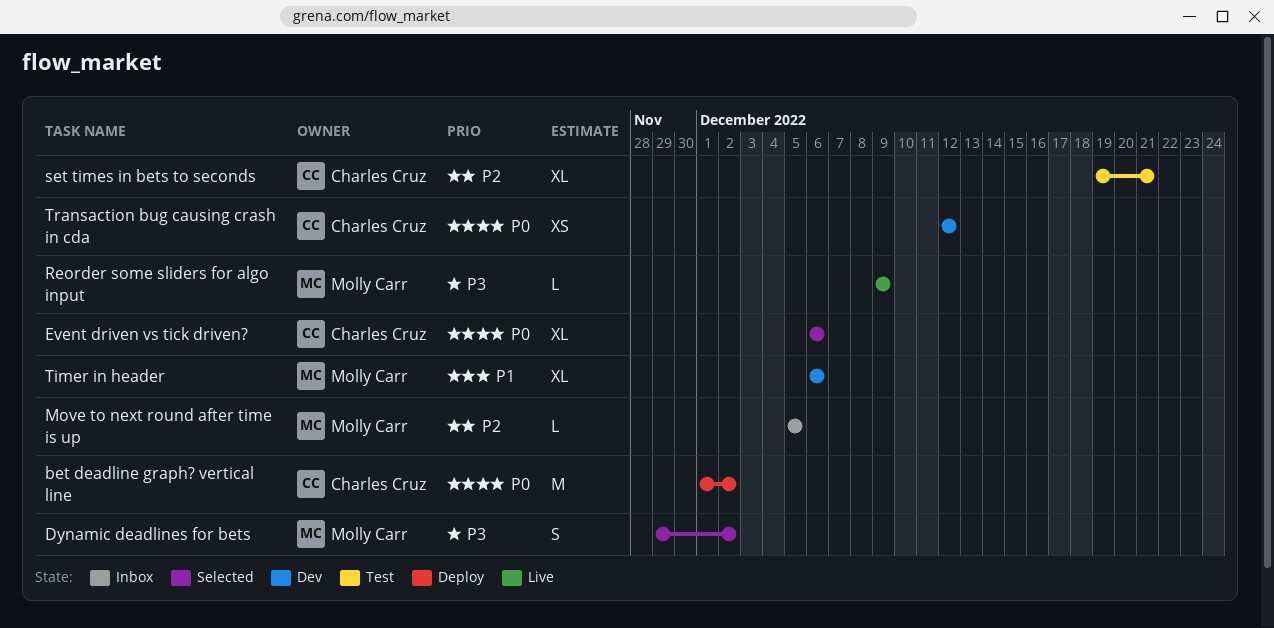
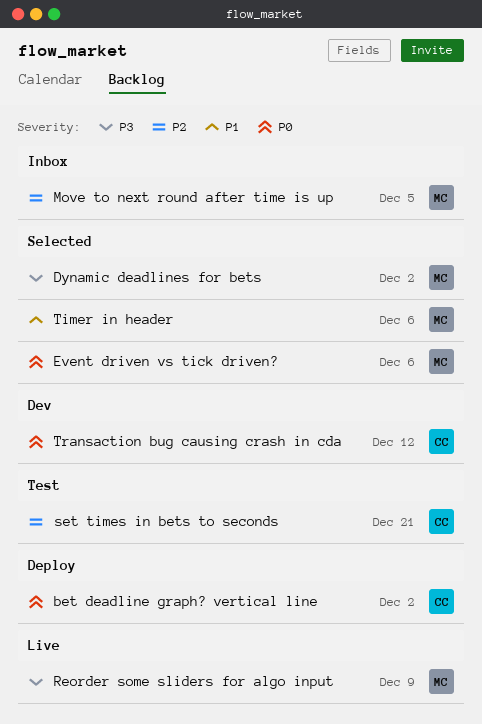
Event driven vs tick driven?, owner: Charles Cruz -> Molly Carr
Timer in header, status: Dev -> Selected

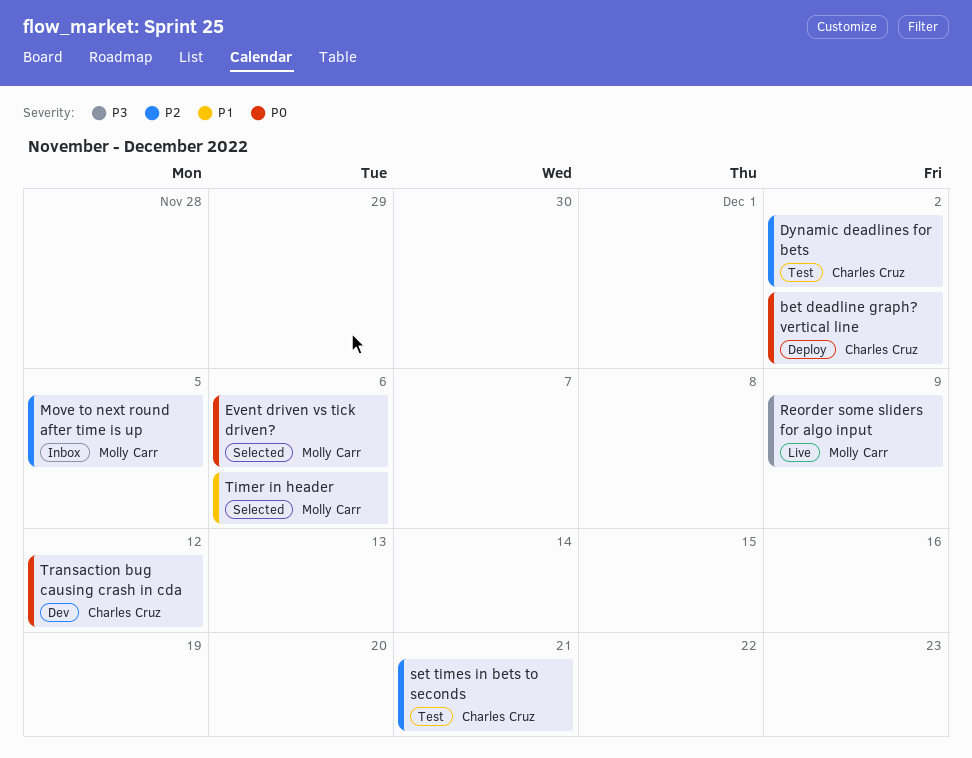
Dynamic deadlines for bets, status: Selected -> Test
Dynamic deadlines for bets, owner: Molly Carr -> Charles Cruz
Dynamic deadlines for bets, priority: P3 -> P2

